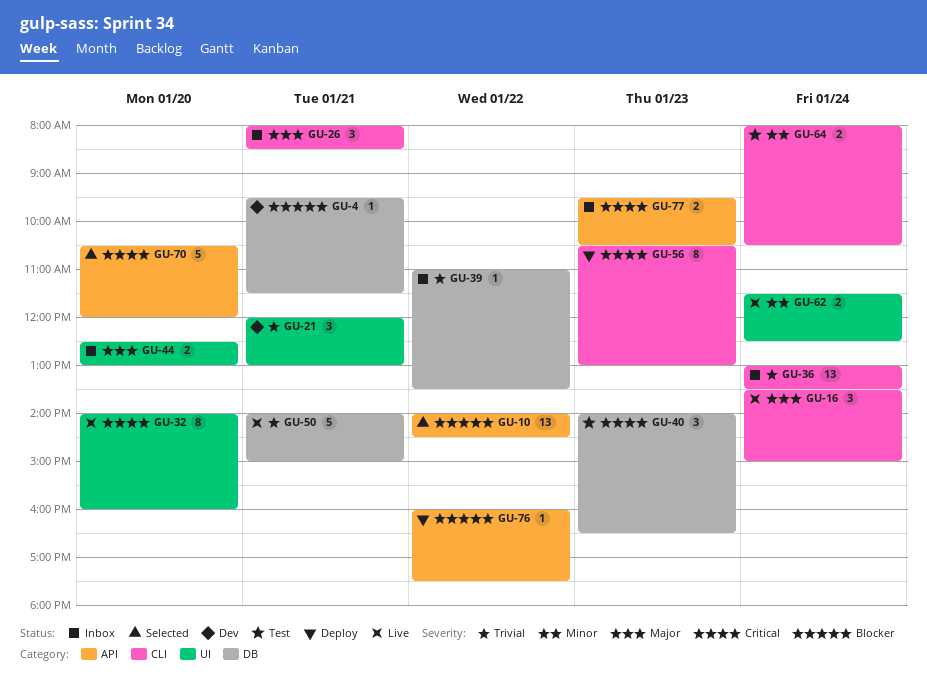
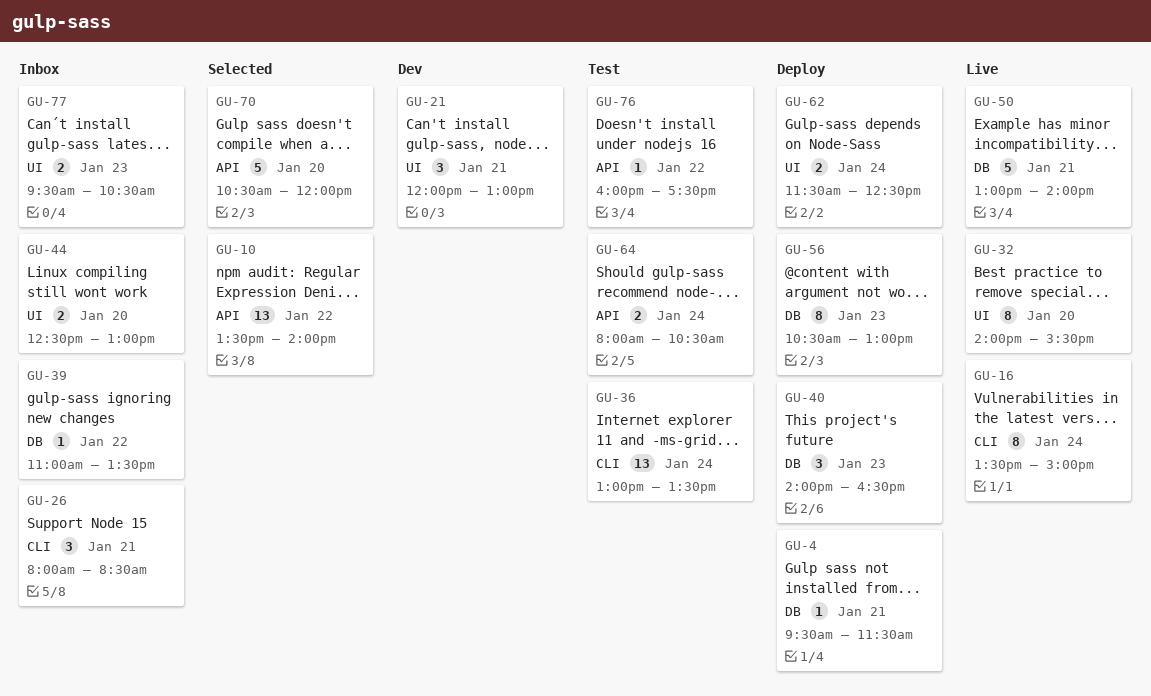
GU-4, status: Dev -> Deploy
GU-10, begins: 14:00 -> 13:30
GU-10, ends: 14:30 -> 14:00
GU-16, estimate: 3 -> 8
GU-32, ends: 16:00 -> 15:30
GU-36, status: Inbox -> Test
GU-40, status: Test -> Deploy
GU-50, begins: 14:00 -> 13:00
GU-50, ends: 15:00 -> 14:00
GU-56, label: CLI -> DB
GU-62, status: Live -> Deploy
GU-64, label: CLI -> API
GU-76, status: Deploy -> Test
GU-77, label: API -> UI

